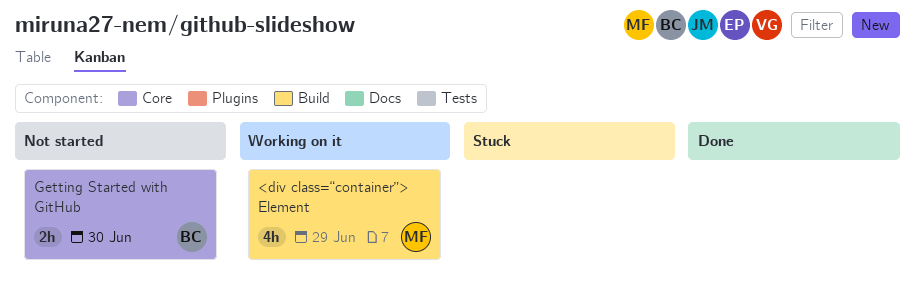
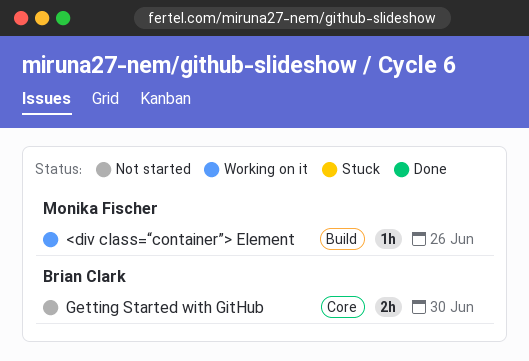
<div class=“container”> Element, estimate: 4h -> 1h
<div class=“container”> Element, due: Jun 29 -> Jun 26

